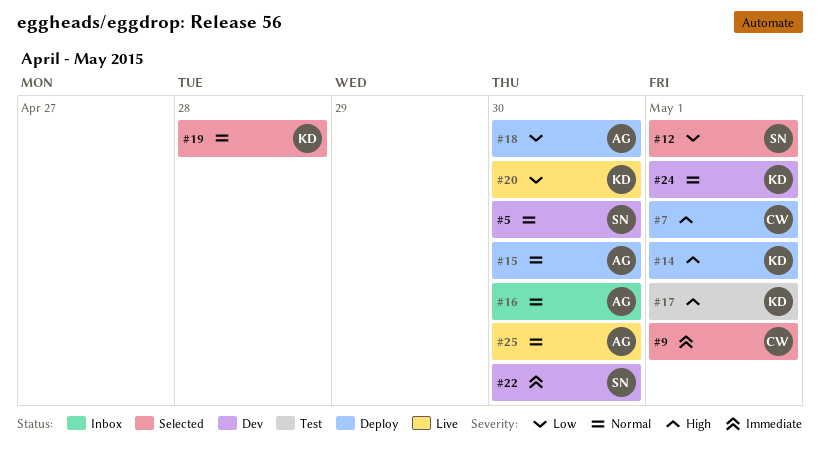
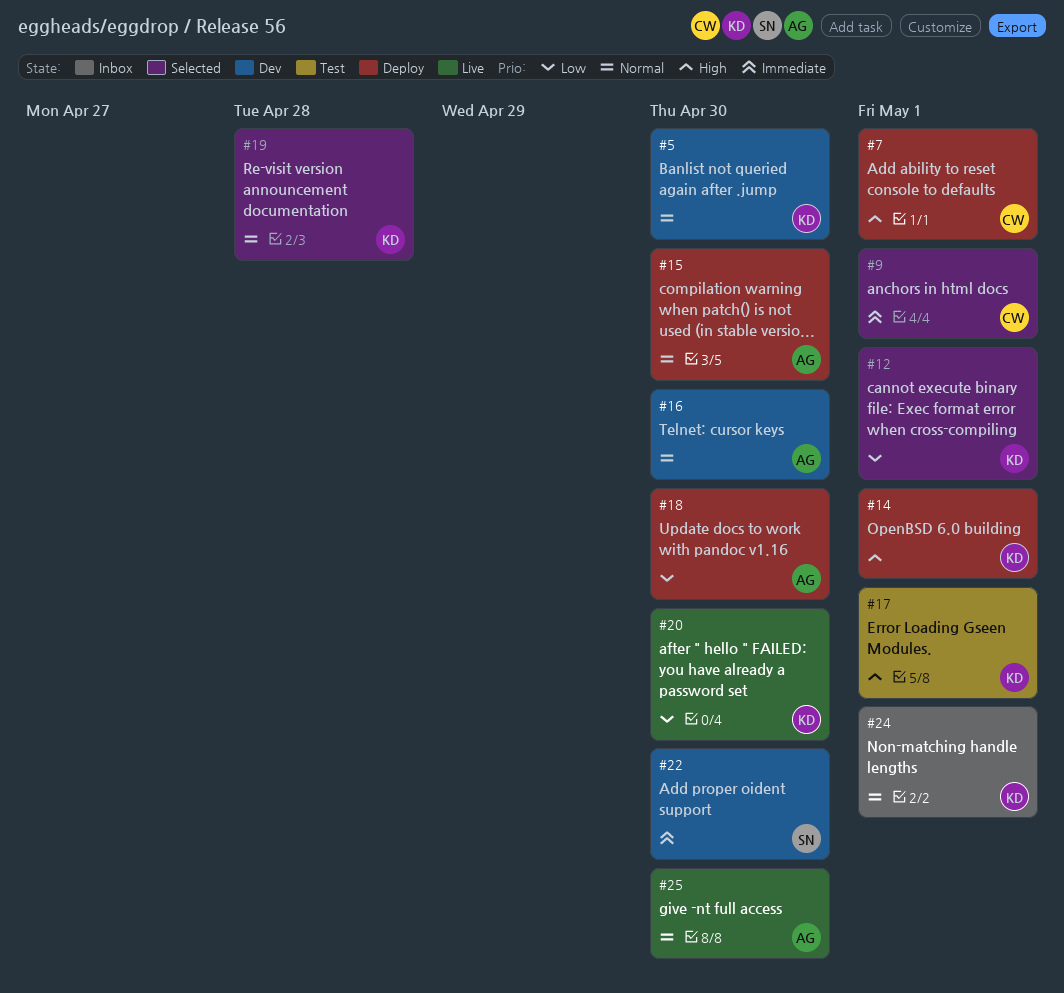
#5, owner: SN -> KD
#12, owner: SN -> KD
#16, status: Inbox -> Dev
#24, status: Dev -> Inbox

